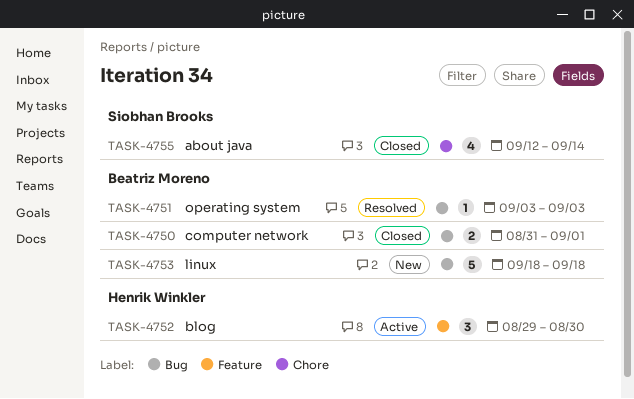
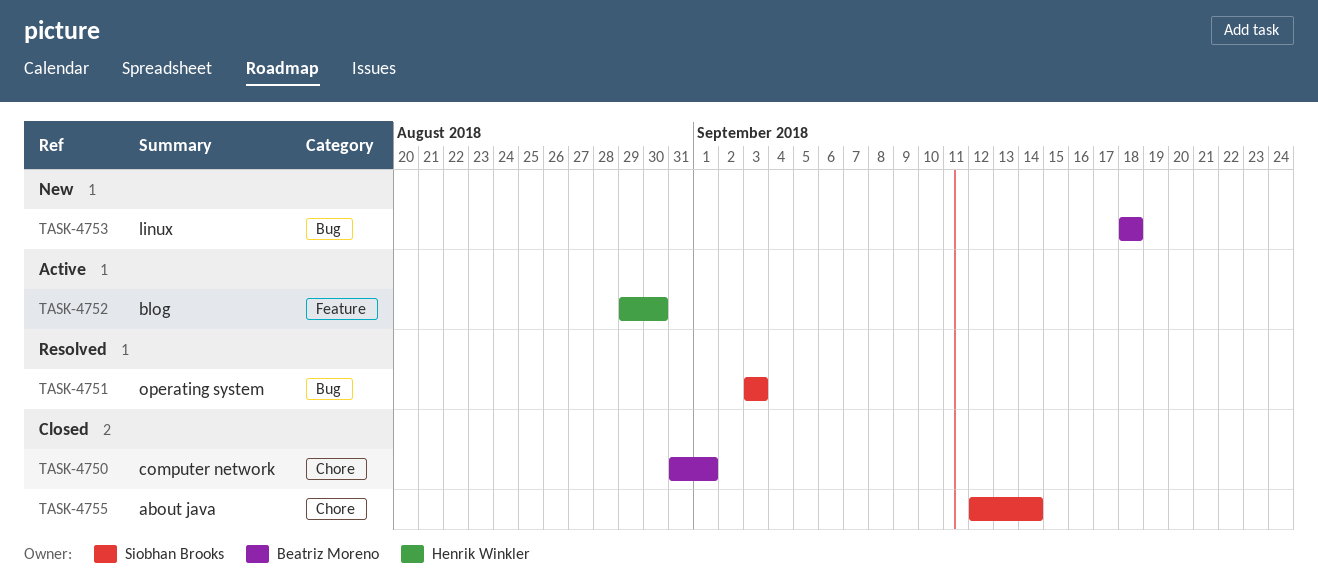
TASK-4750, label: Bug -> Chore
TASK-4751, owner: Beatriz Moreno -> Siobhan Brooks

